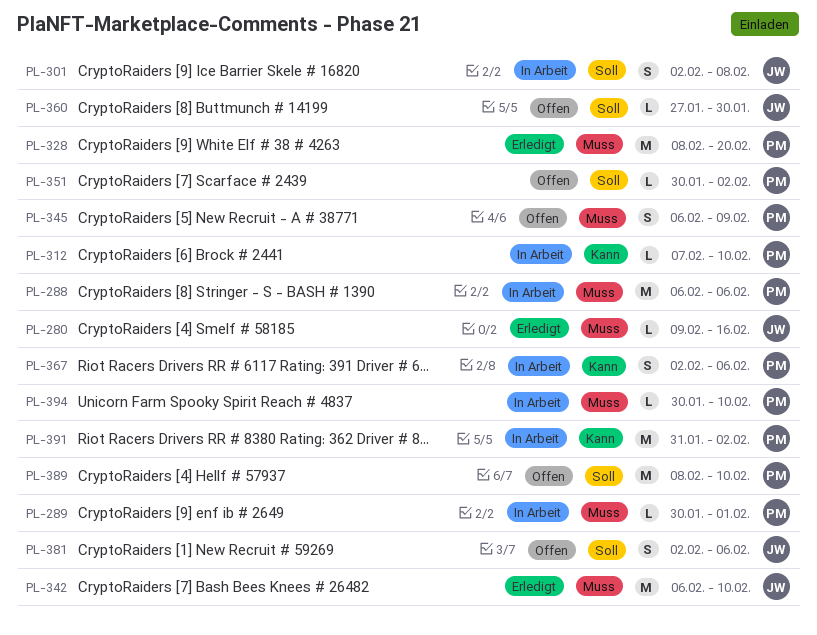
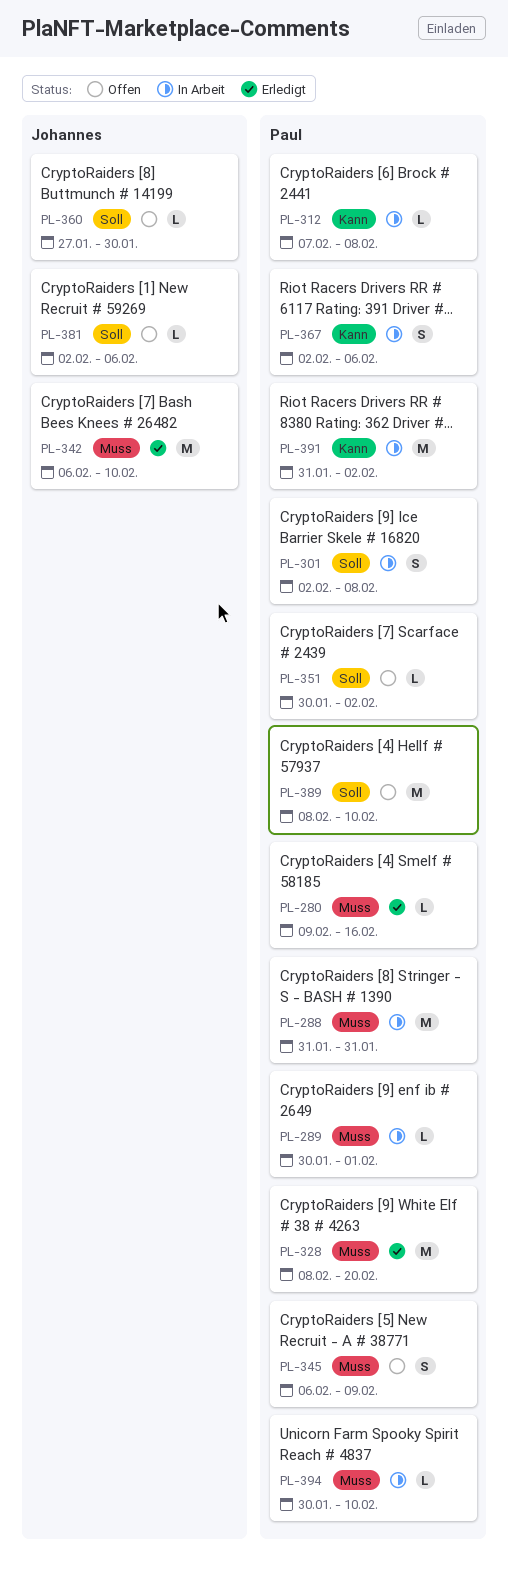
PL-280, owner: Johannes -> Paul
PL-288, start: Feb 6 -> Jan 31
PL-288, due: Feb 6 -> Jan 31
PL-301, owner: Johannes -> Paul
PL-312, due: Feb 10 -> Feb 8
PL-381, estimate: S -> L

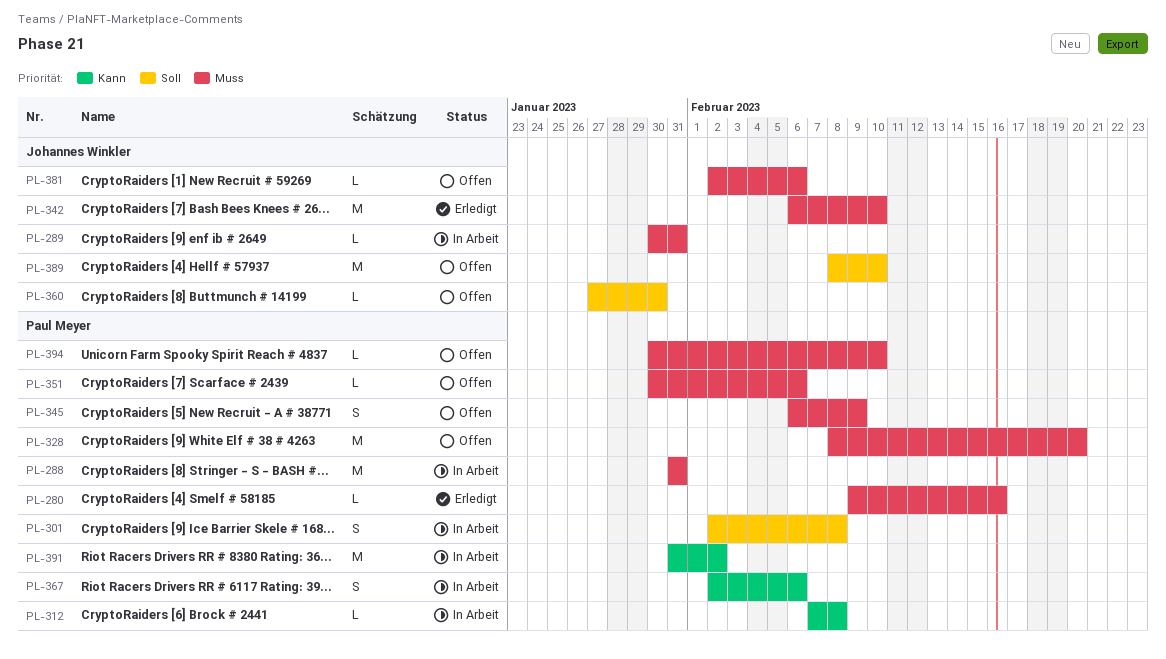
PL-289, owner: Paul Meyer -> Johannes Winkler
PL-289, due: Feb 1 -> Jan 31
PL-328, status: Erledigt -> Offen
PL-351, priority: Soll -> Muss
PL-351, due: Feb 2 -> Feb 6
PL-381, priority: Soll -> Muss
PL-389, owner: Paul Meyer -> Johannes Winkler
PL-394, status: In Arbeit -> Offen

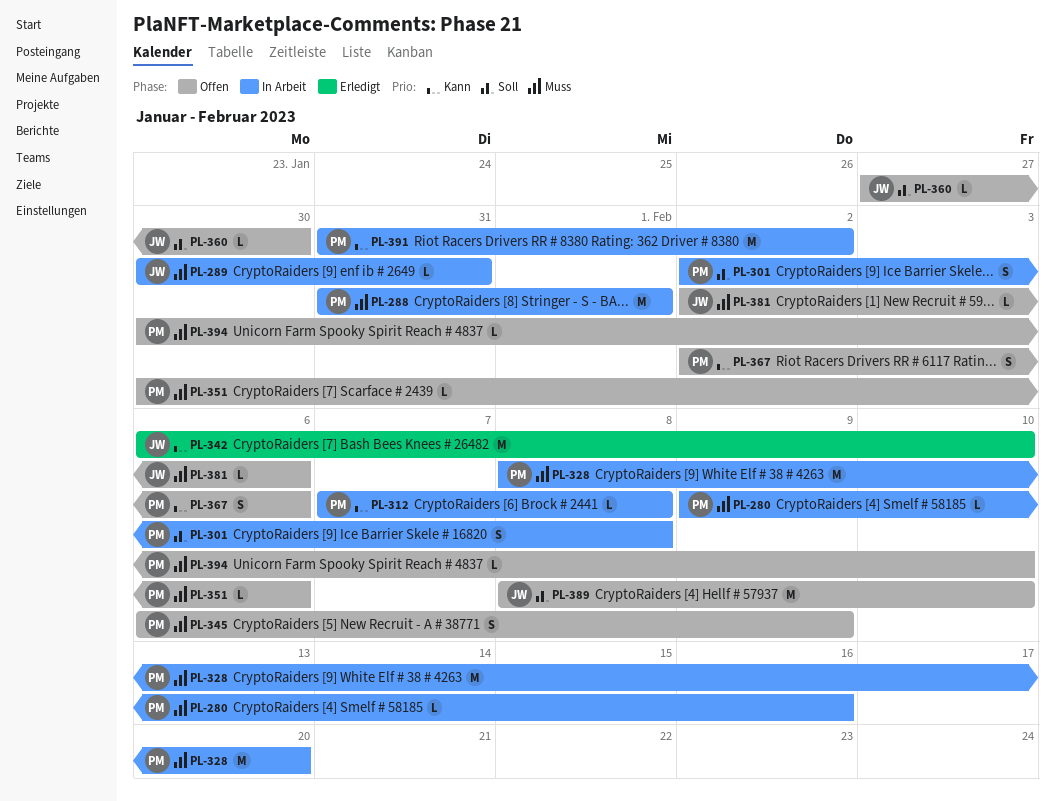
PL-280, status: Erledigt -> In Arbeit
PL-288, due: Jan 31 -> Feb 1
PL-328, status: Offen -> In Arbeit
PL-342, priority: Muss -> Kann
PL-367, status: In Arbeit -> Offen

